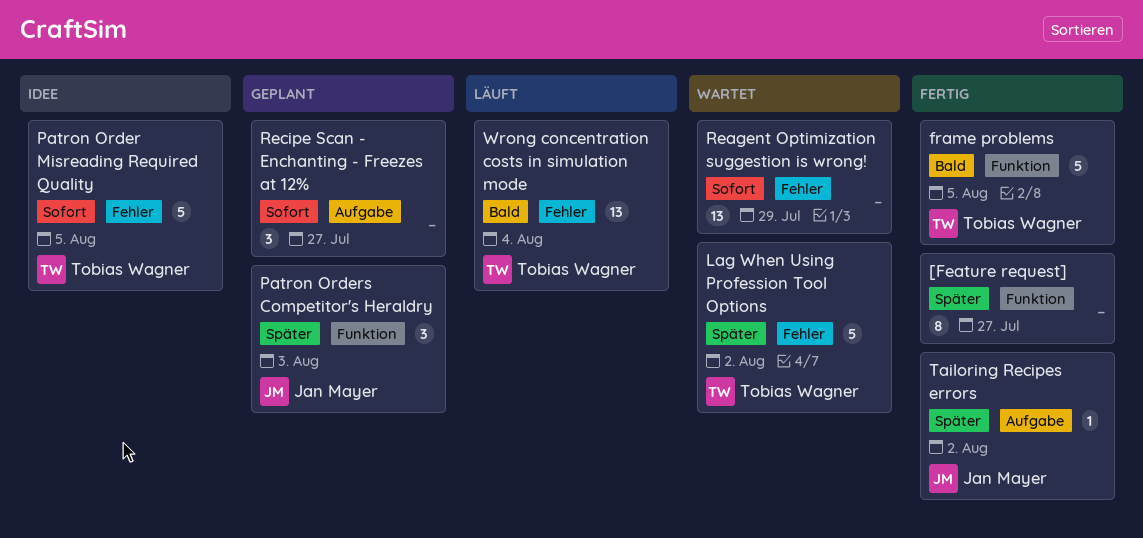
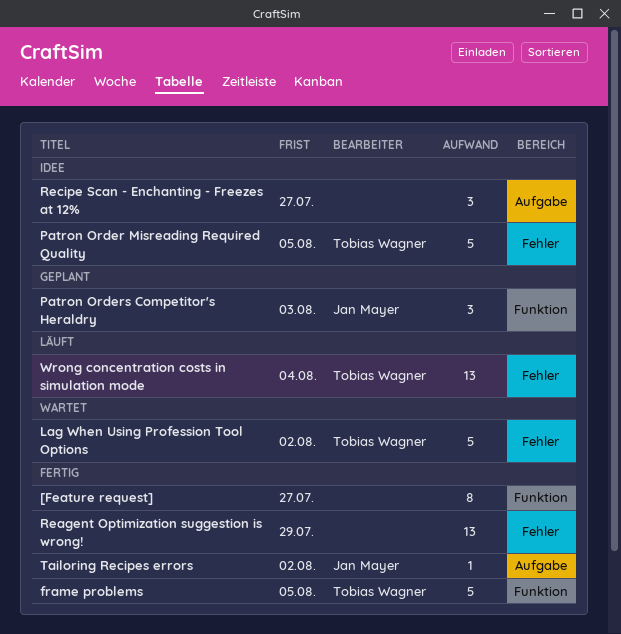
Reagent Optimization suggestion is wrong!, status: Wartet -> Fertig
Recipe Scan - Enchanting - Freezes at 12%, status: Geplant -> Idee

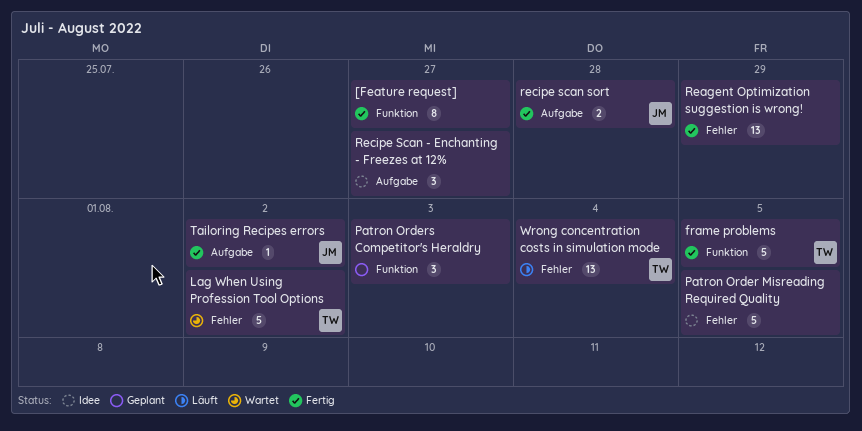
Patron Order Misreading Required Quality, owner: Tobias Wagner -> none
Patron Orders Competitor's Heraldry, owner: Jan Mayer -> none
recipe scan sort: none -> present

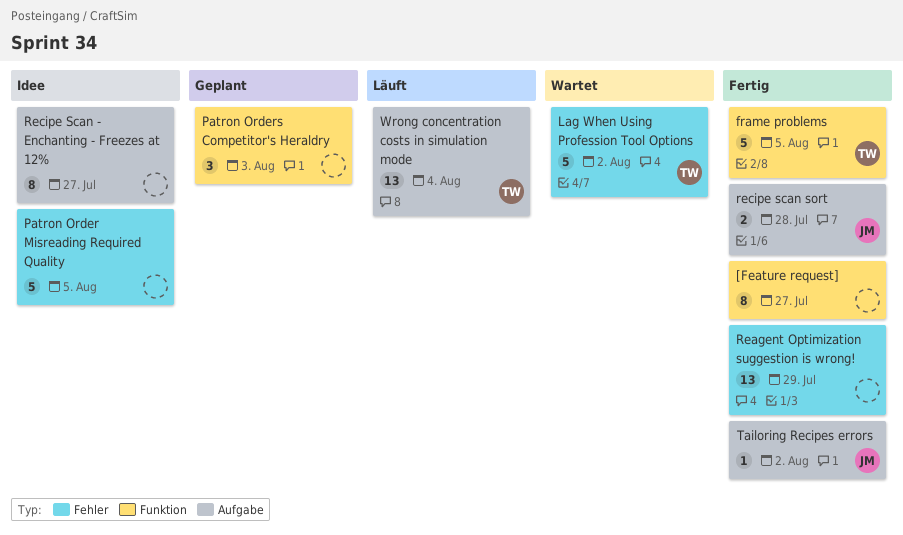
Recipe Scan - Enchanting - Freezes at 12%, estimate: 3 -> 8
Wrong concentration costs in simulation mode, label: Fehler -> Aufgabe

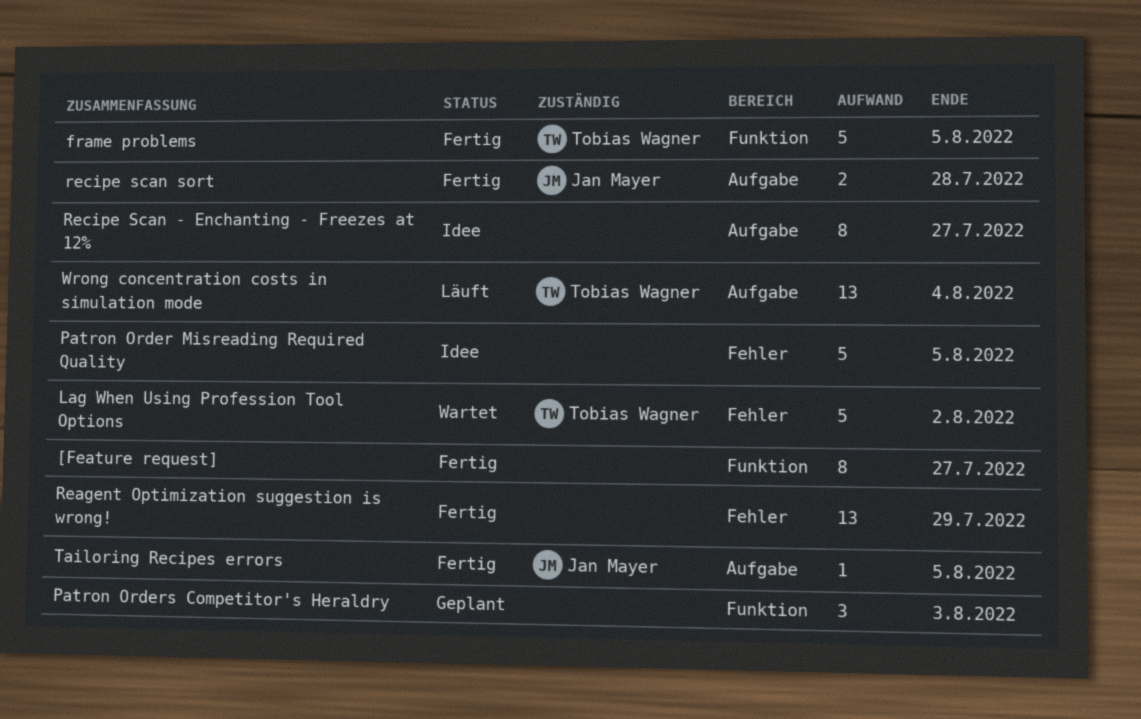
Tailoring Recipes errors, due: Aug 2 -> Aug 5

